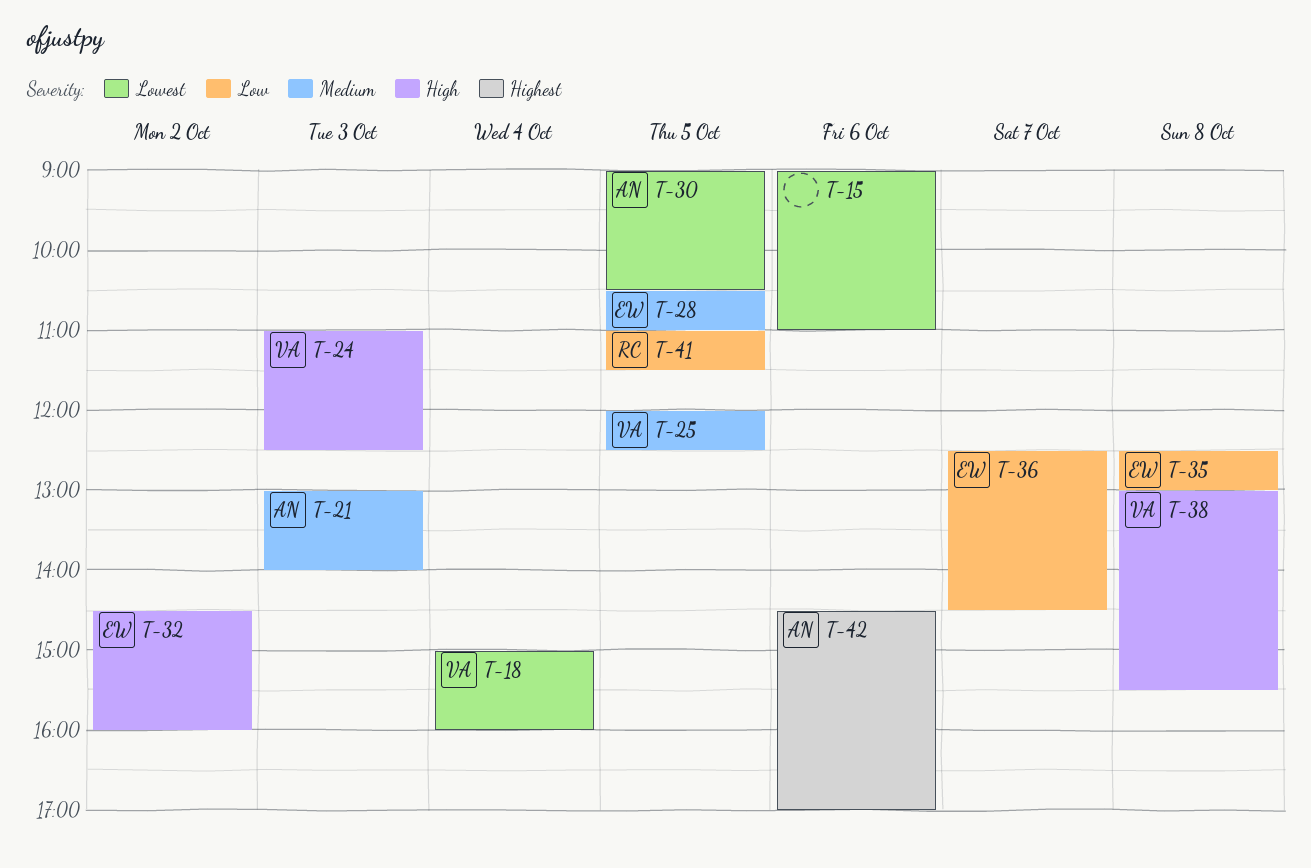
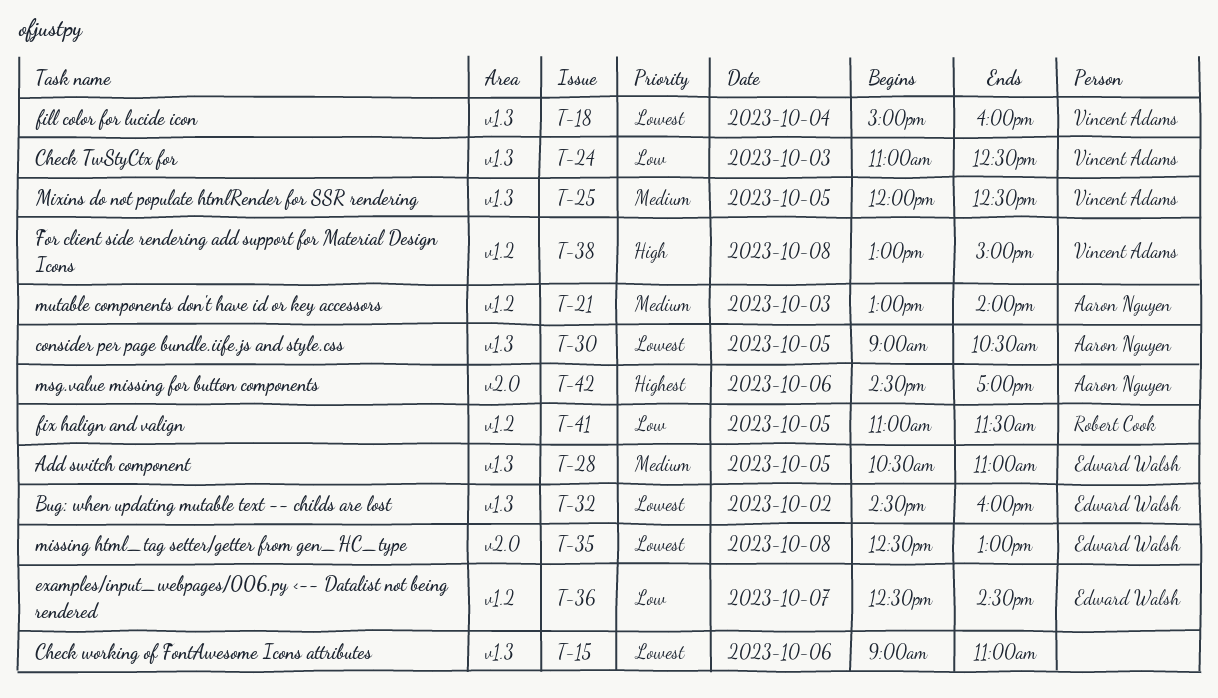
T-24, priority: High -> Low
T-32, priority: High -> Lowest
T-35, priority: Low -> Lowest
T-38, ends: 15:30 -> 15:00

